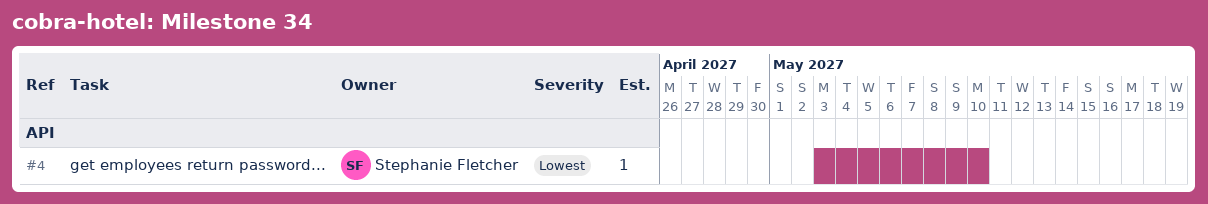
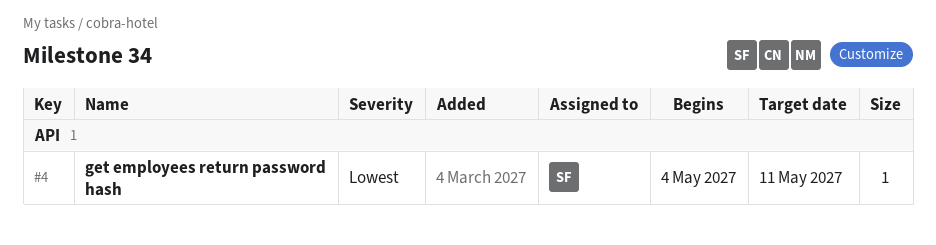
#4, start: May 3 -> May 4
#4, due: May 10 -> May 11

